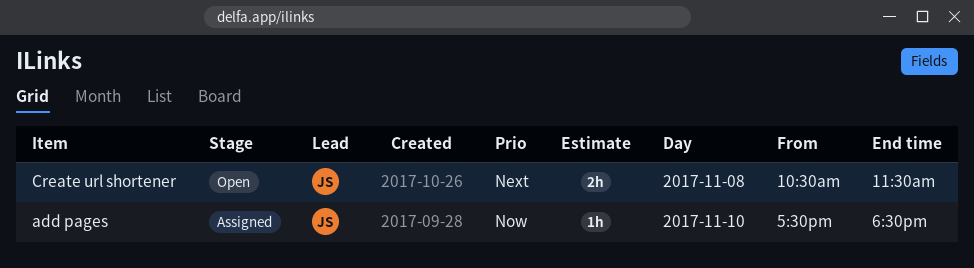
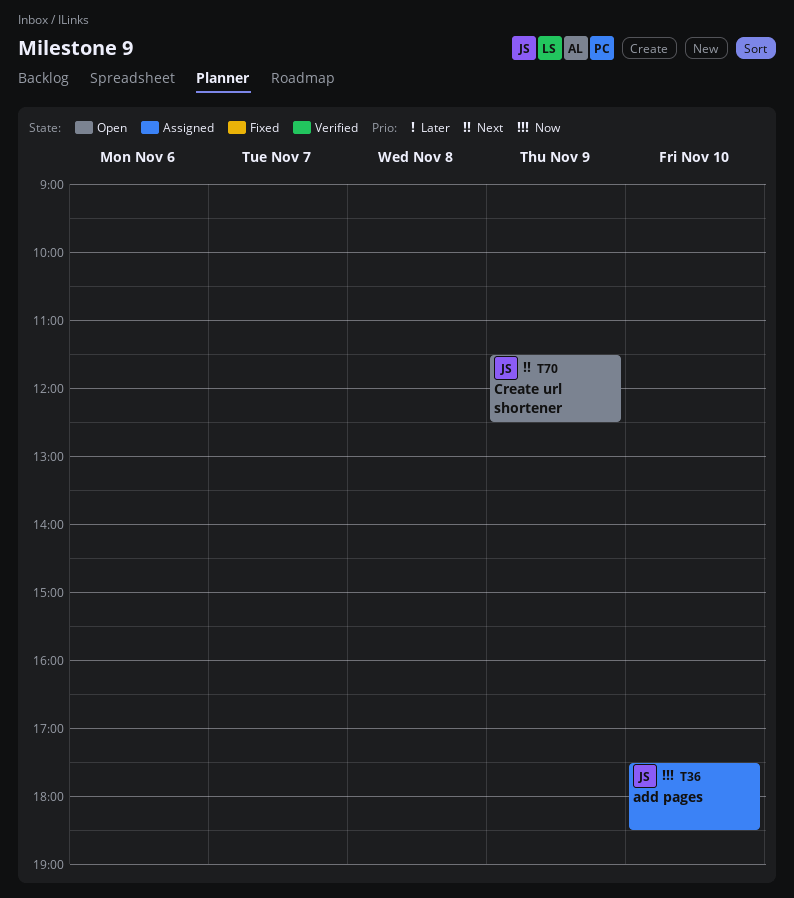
Create url shortener, day: Nov 8 -> Nov 9
Create url shortener, begins: 10:30 -> 11:30
Create url shortener, ends: 11:30 -> 12:30

